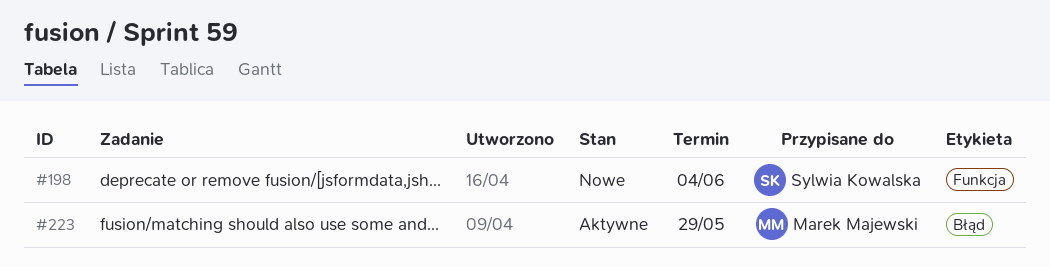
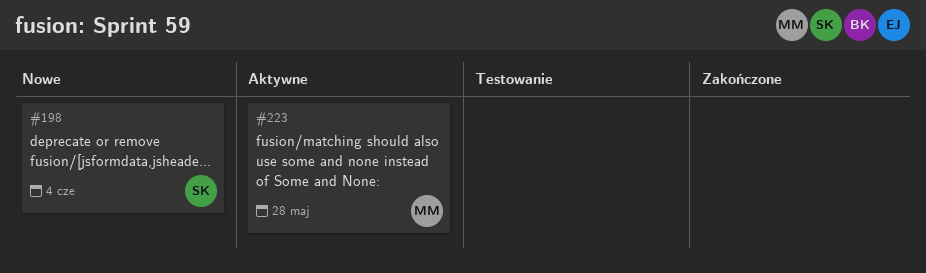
#223, due: May 29 -> May 28

